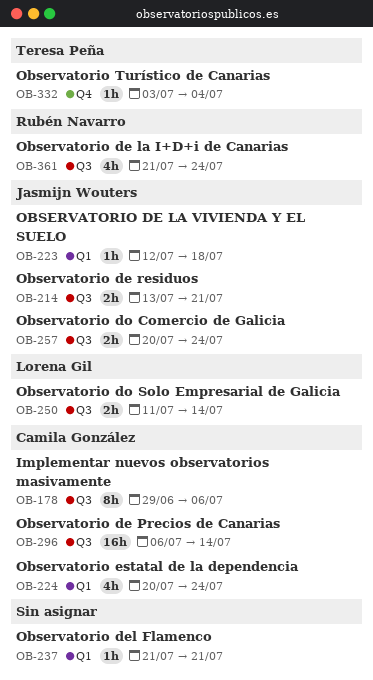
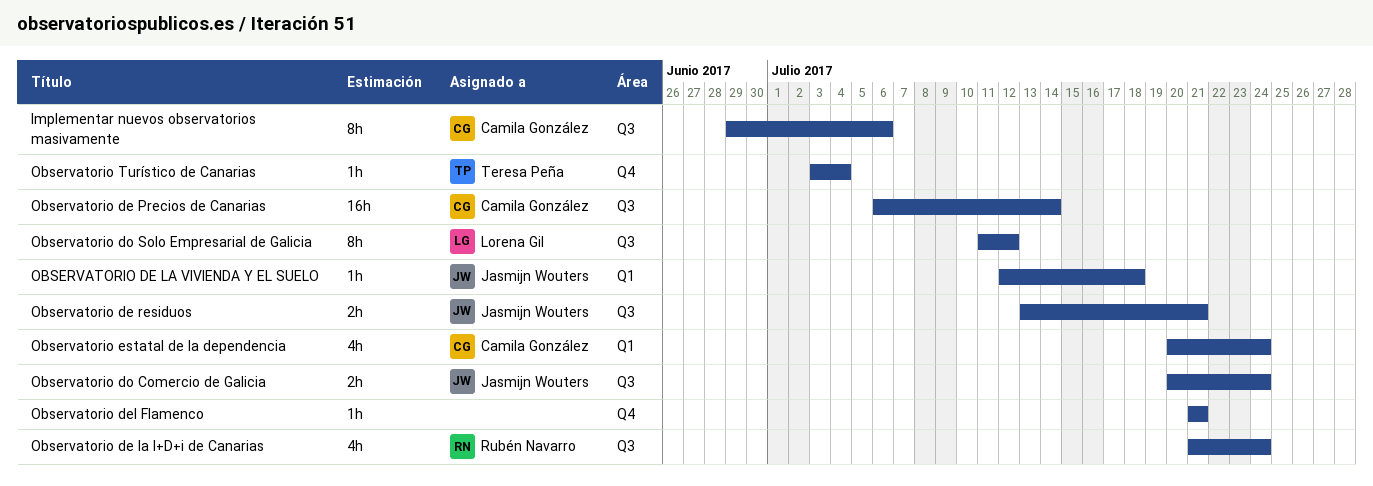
Observatorio del Flamenco, label: Q1 -> Q4
Observatorio do Solo Empresarial de Galicia, estimate: 2h -> 8h
Observatorio do Solo Empresarial de Galicia, due: Jul 14 -> Jul 12

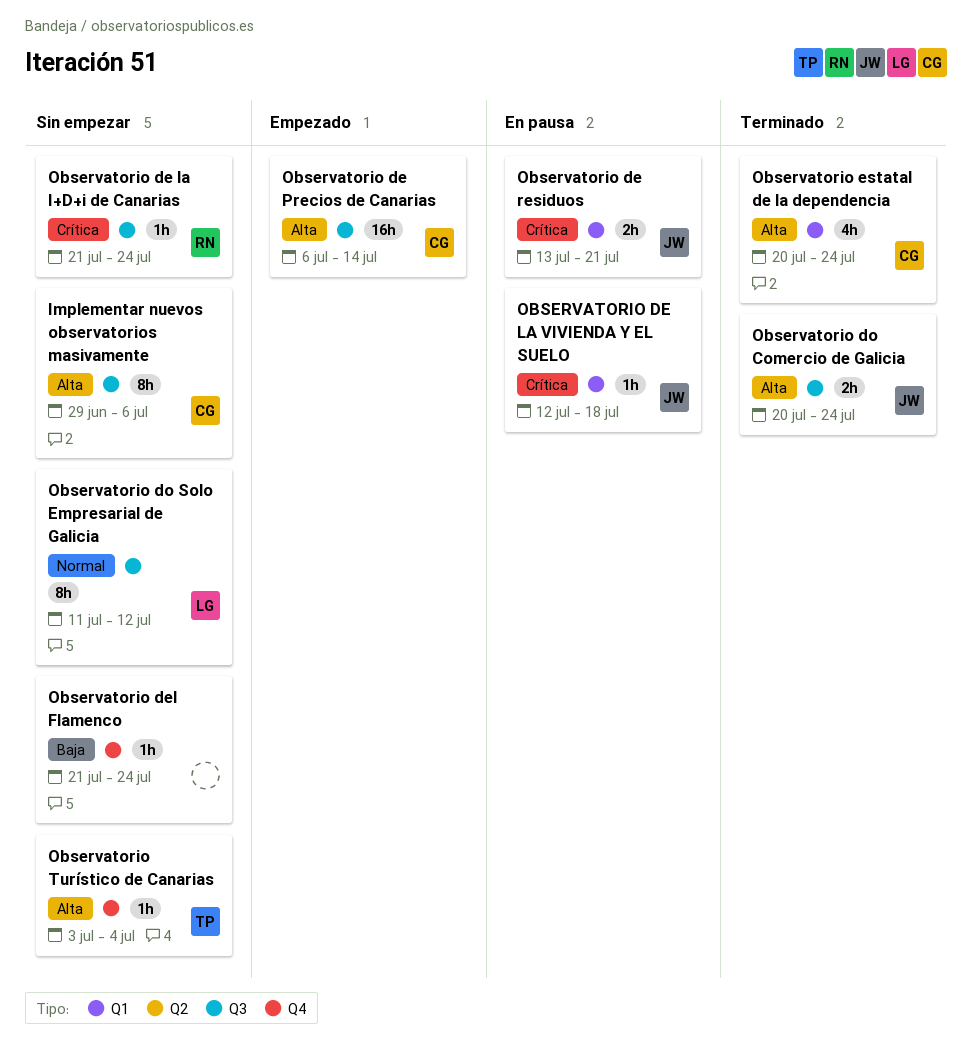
Observatorio de la I+D+i de Canarias, estimate: 4h -> 1h
Observatorio de residuos, label: Q3 -> Q1
Observatorio del Flamenco, due: Jul 21 -> Jul 24

